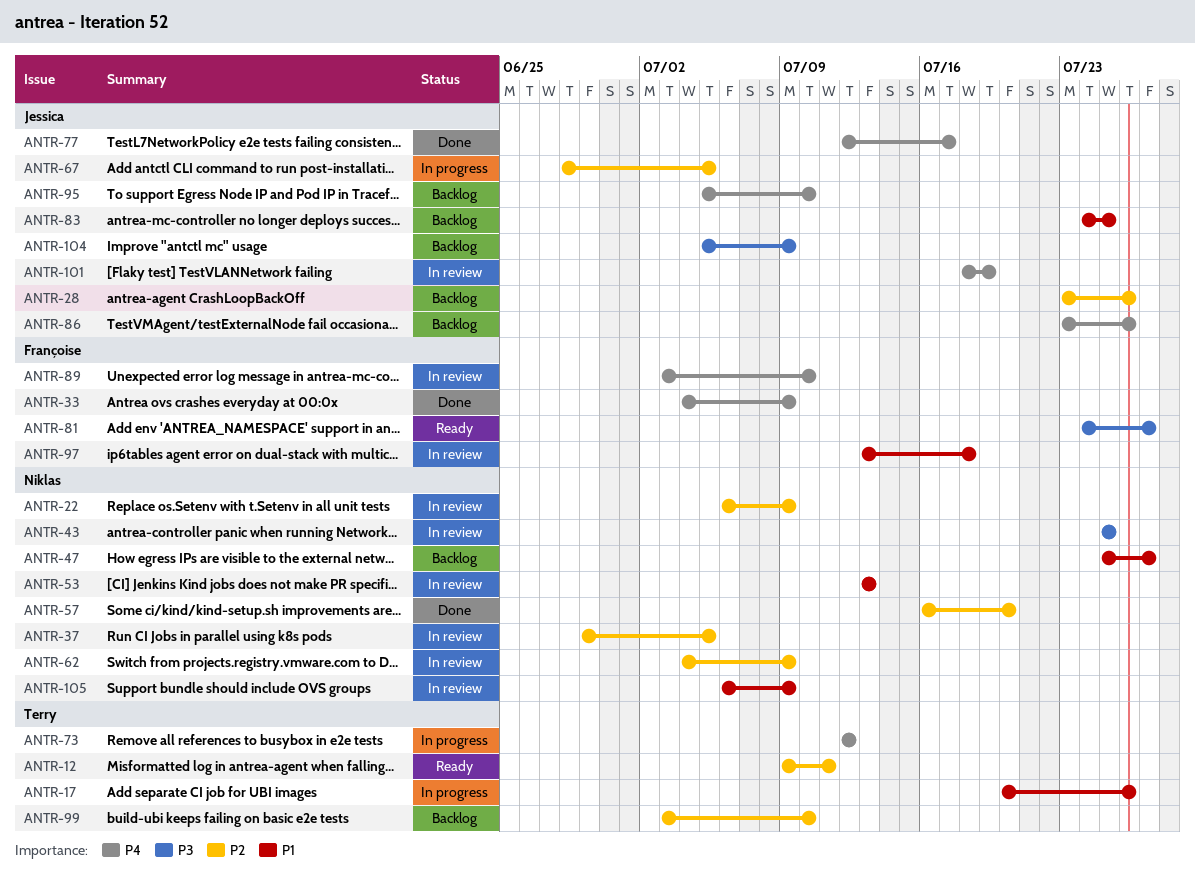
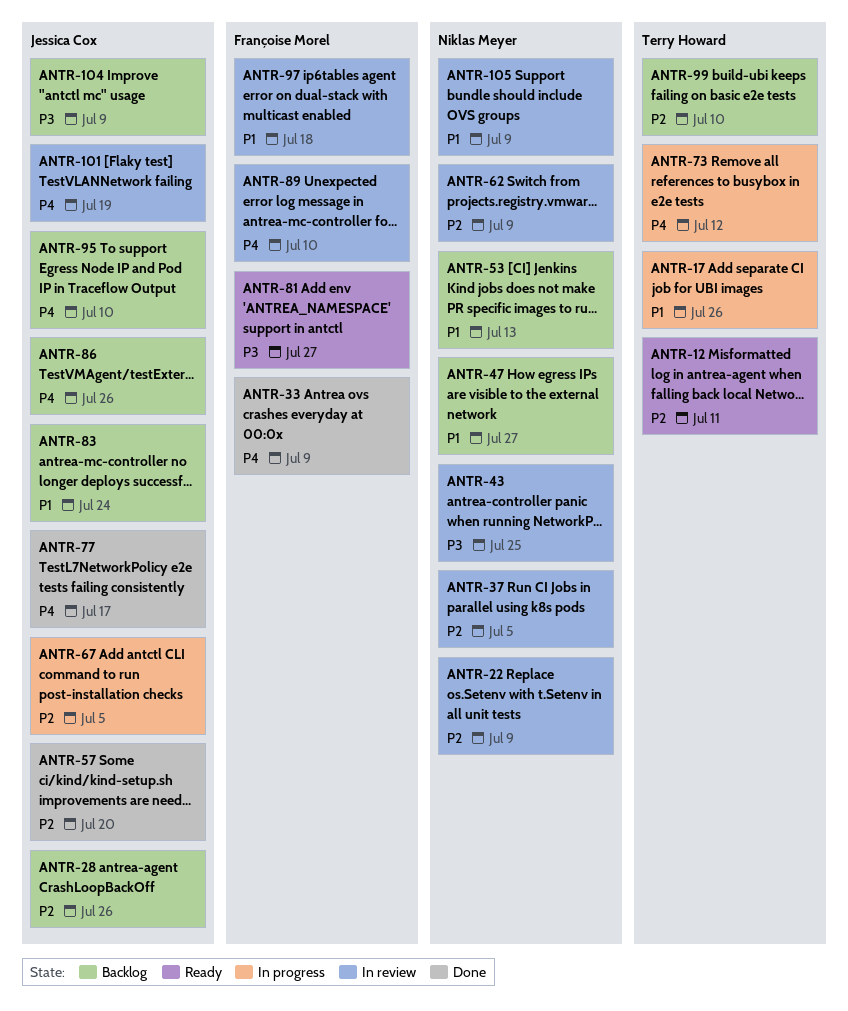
ANTR-53, status: In review -> Backlog
ANTR-57, owner: Niklas Meyer -> Jessica Cox
ANTR-83, due: Jul 25 -> Jul 24

